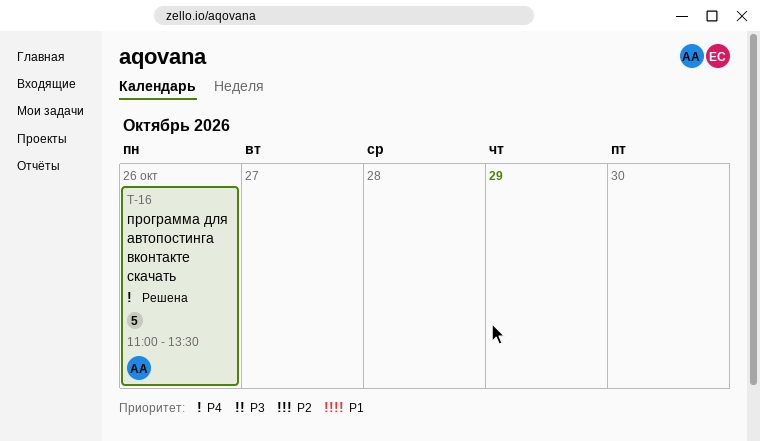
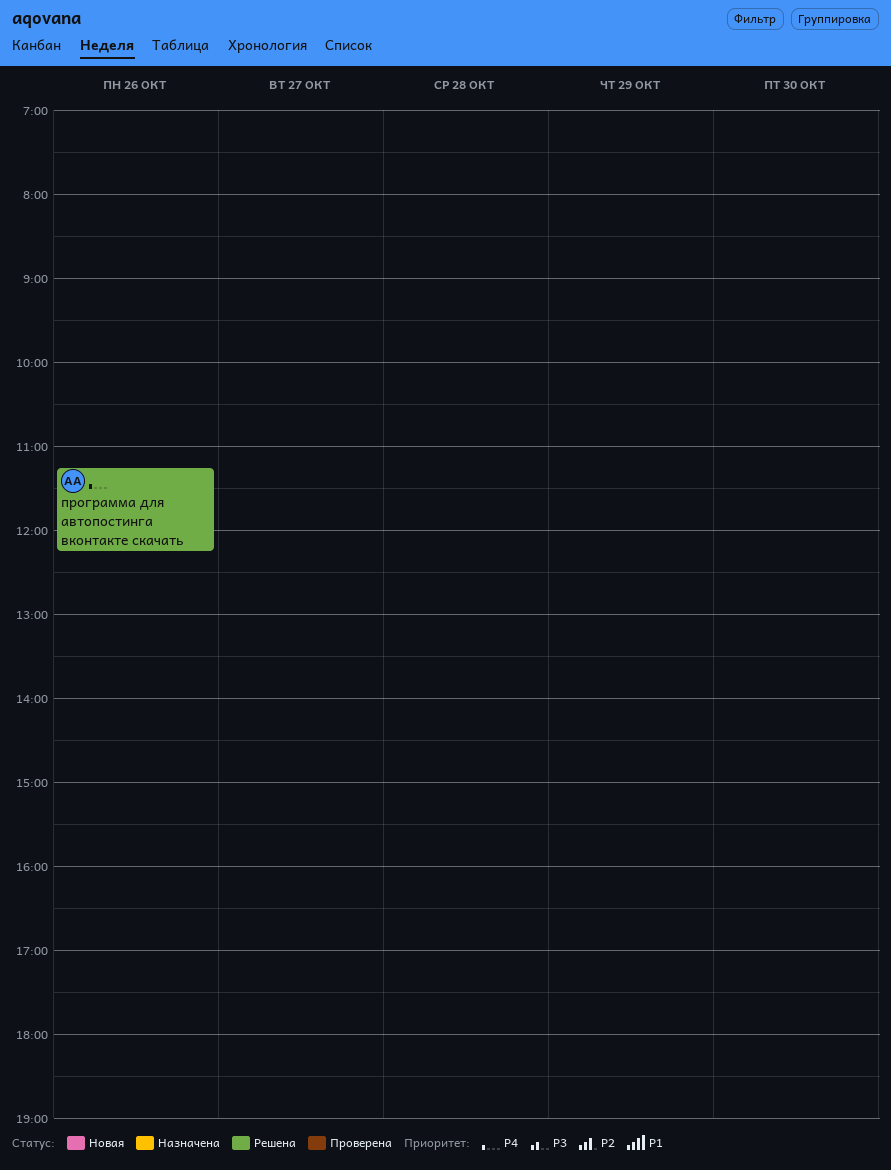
программа для автопостинга вконтакте скачать, begins: 11:00 -> 11:15
программа для автопостинга вконтакте скачать, ends: 13:30 -> 12:15

